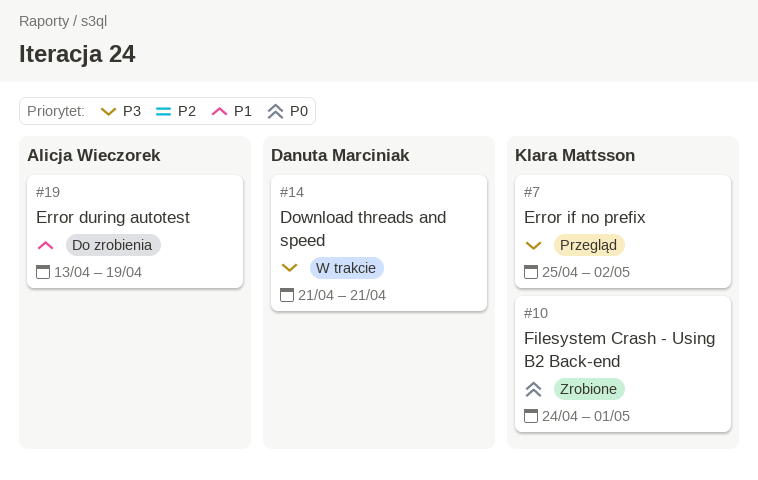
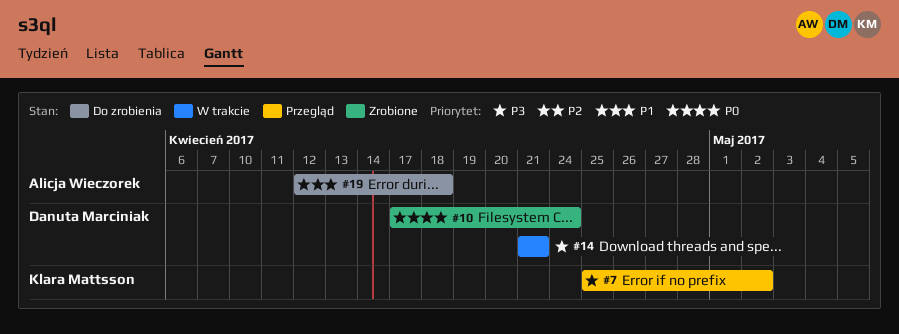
#10, owner: Klara Mattsson -> Danuta Marciniak
#10, start: Apr 24 -> Apr 17
#10, due: May 1 -> Apr 24
#19, start: Apr 13 -> Apr 12
#19, due: Apr 19 -> Apr 18

